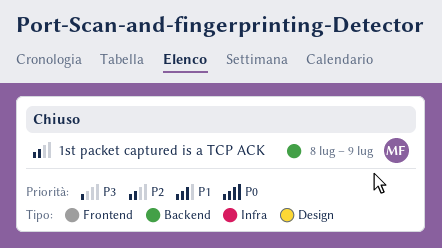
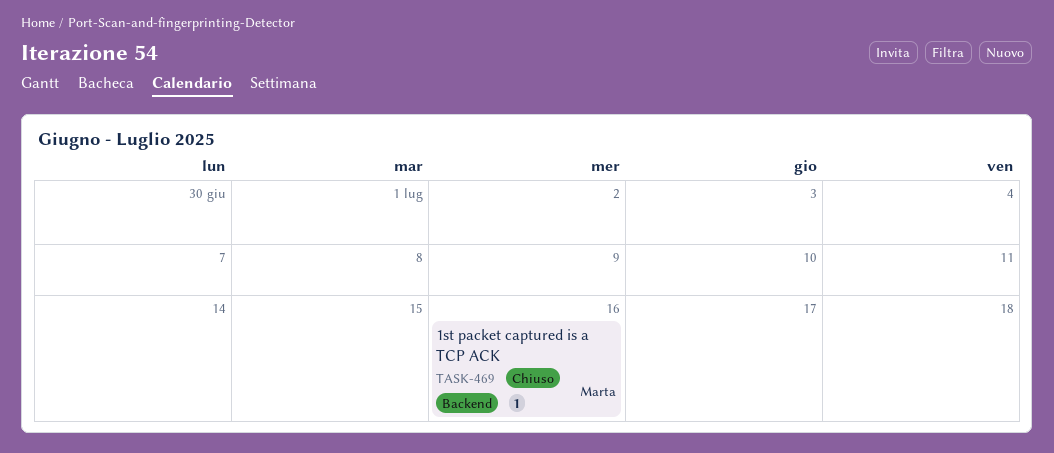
1st packet captured is a TCP ACK, due: Jul 9 -> Jul 16

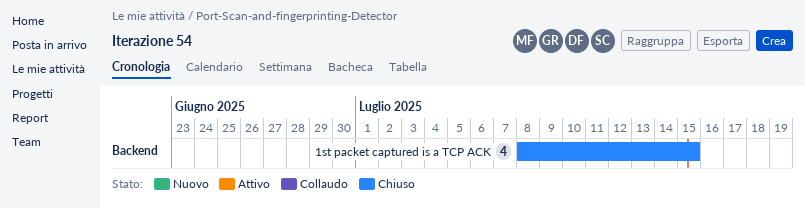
1st packet captured is a TCP ACK, estimate: 1 -> 4
1st packet captured is a TCP ACK, due: Jul 16 -> Jul 15

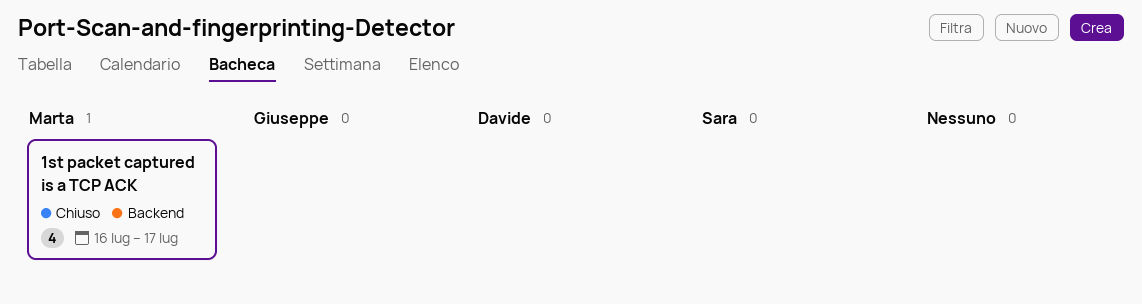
1st packet captured is a TCP ACK, start: Jul 8 -> Jul 16
1st packet captured is a TCP ACK, due: Jul 15 -> Jul 17

